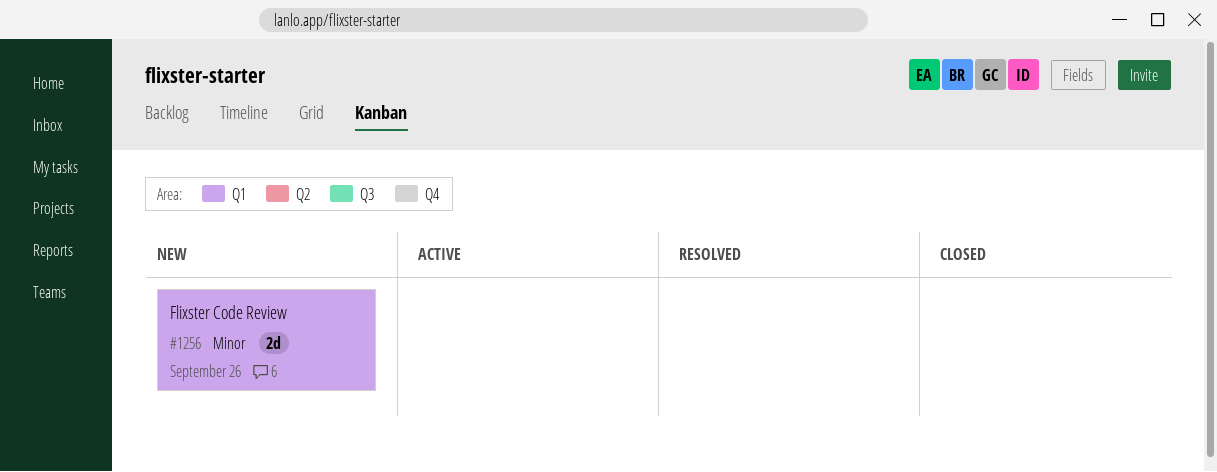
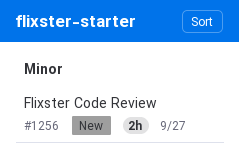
#1256, estimate: 2d -> 2h
#1256, due: Sep 26 -> Sep 27

